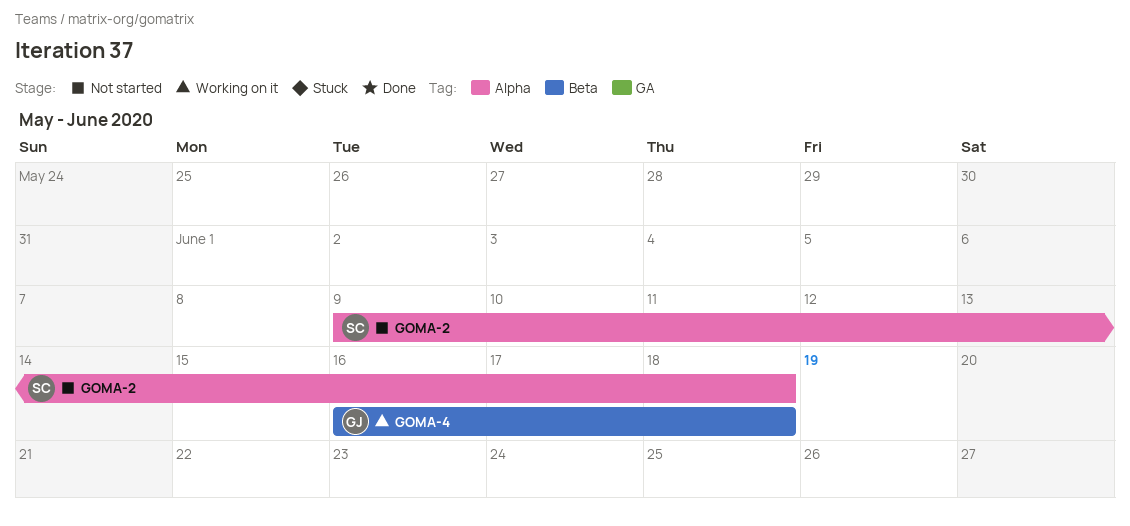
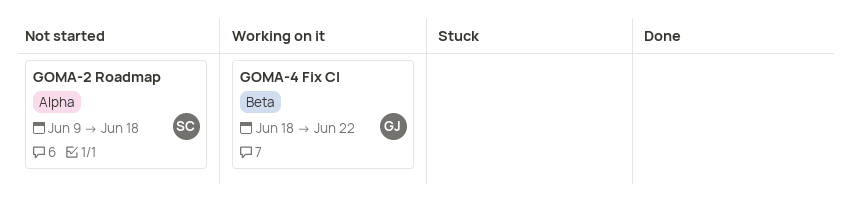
GOMA-4, start: Jun 16 -> Jun 18
GOMA-4, due: Jun 18 -> Jun 22

